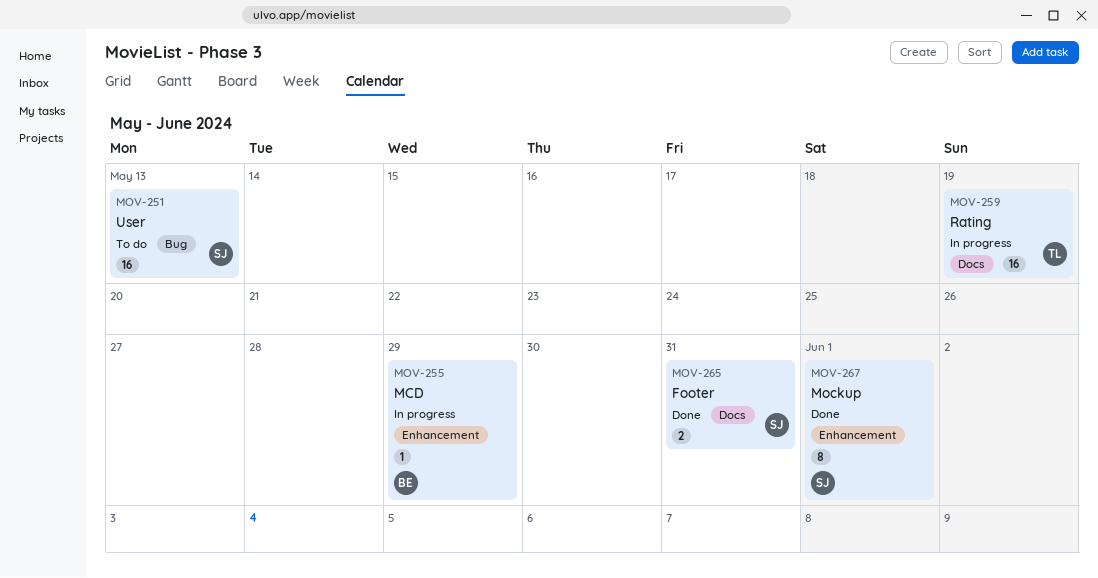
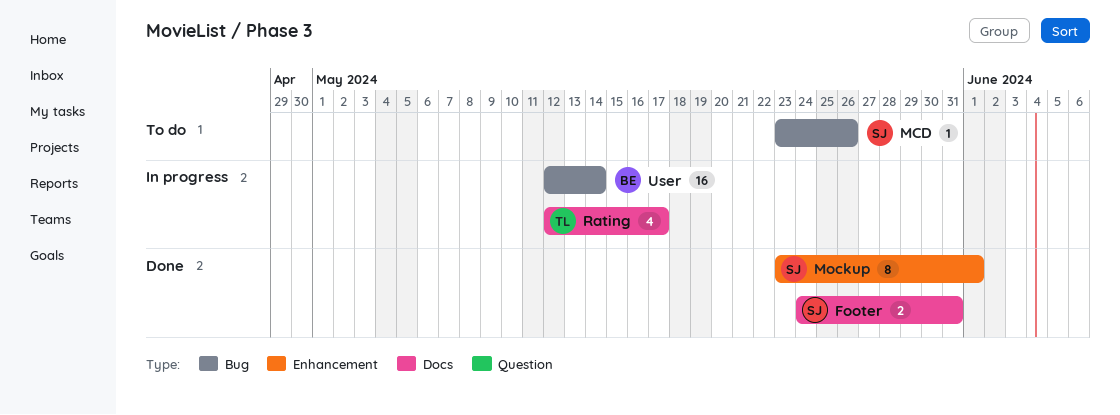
MCD, status: In progress -> To do
MCD, owner: BE -> SJ
MCD, label: Enhancement -> Bug
MCD, due: May 29 -> May 26
Rating, estimate: 16 -> 4
Rating, due: May 19 -> May 17
User, status: To do -> In progress
User, owner: SJ -> BE
User, due: May 13 -> May 14

